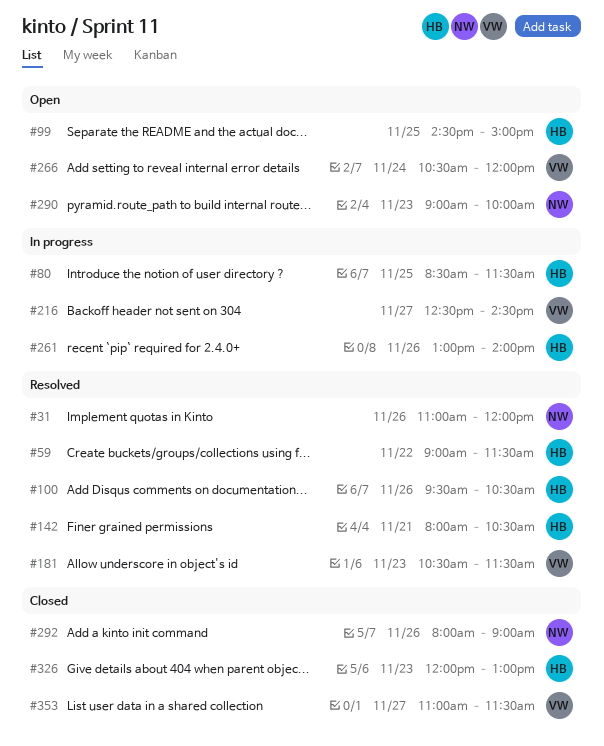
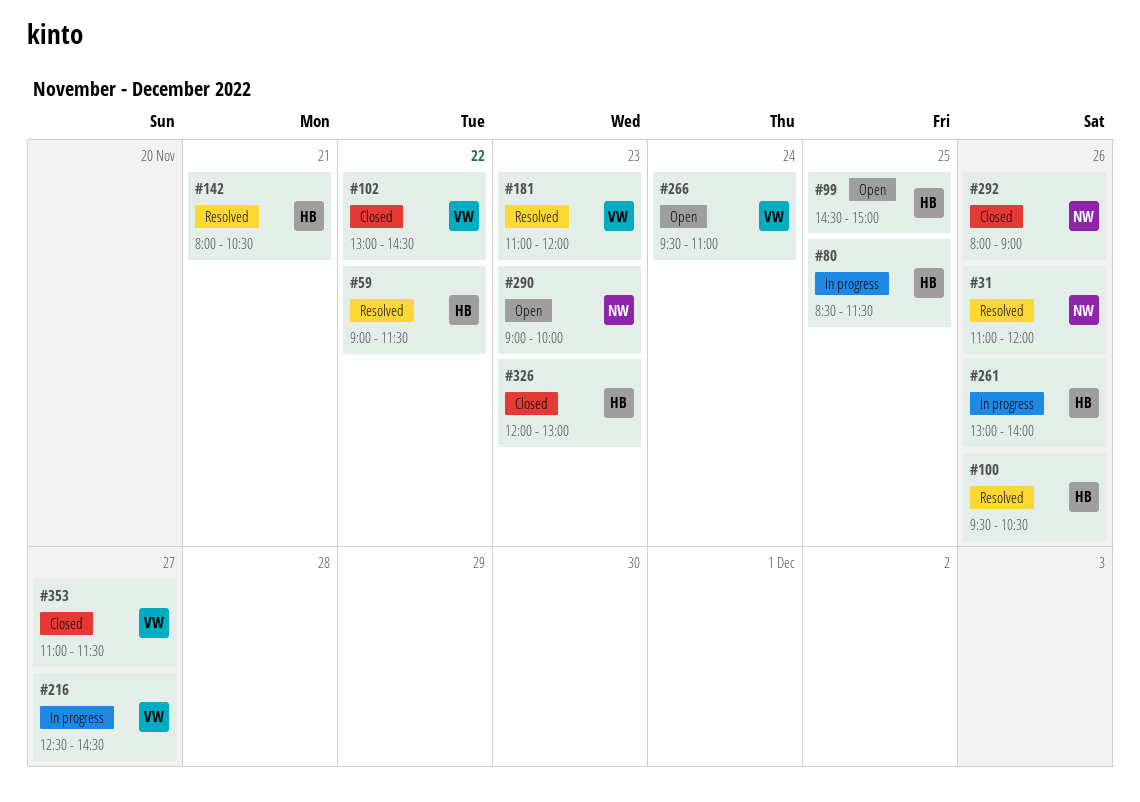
#102: none -> present
#181, begins: 10:30 -> 11:00
#181, ends: 11:30 -> 12:00
#266, begins: 10:30 -> 09:30
#266, ends: 12:00 -> 11:00

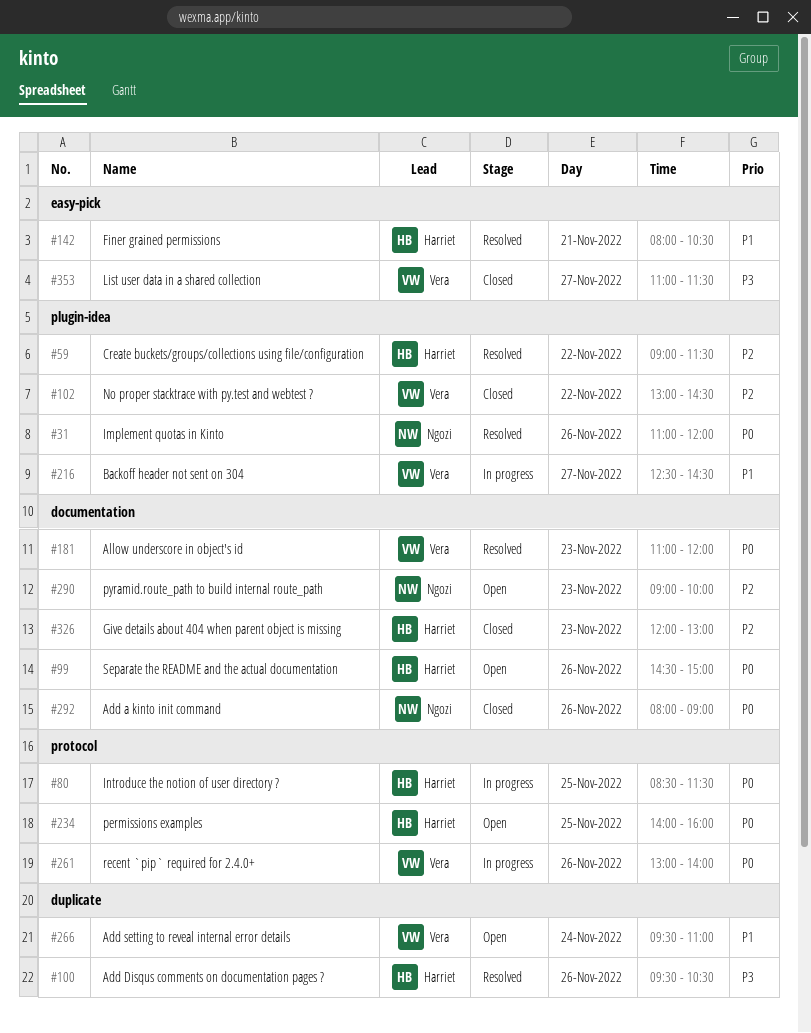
#99, day: Nov 25 -> Nov 26
#234: none -> present
#261, owner: Harriet -> Vera

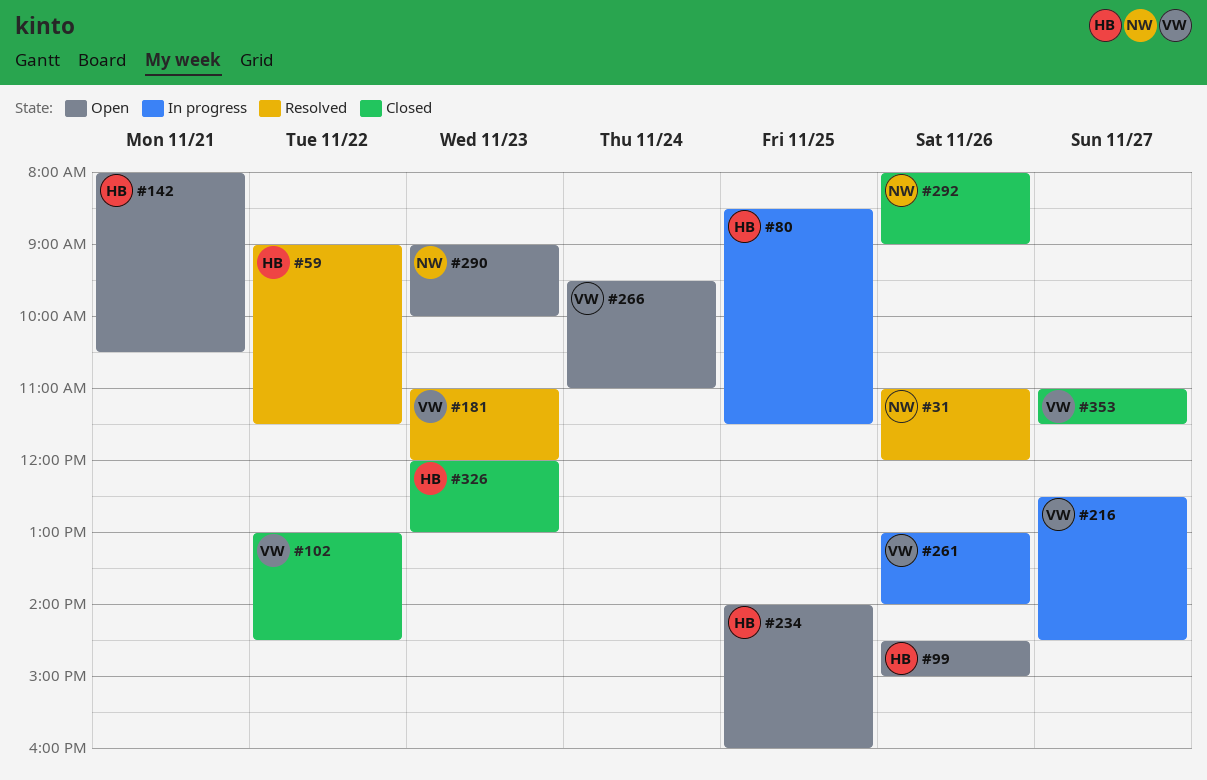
#100: present -> none
#142, status: Resolved -> Open

